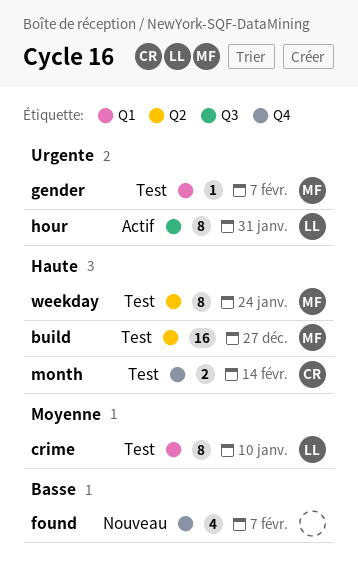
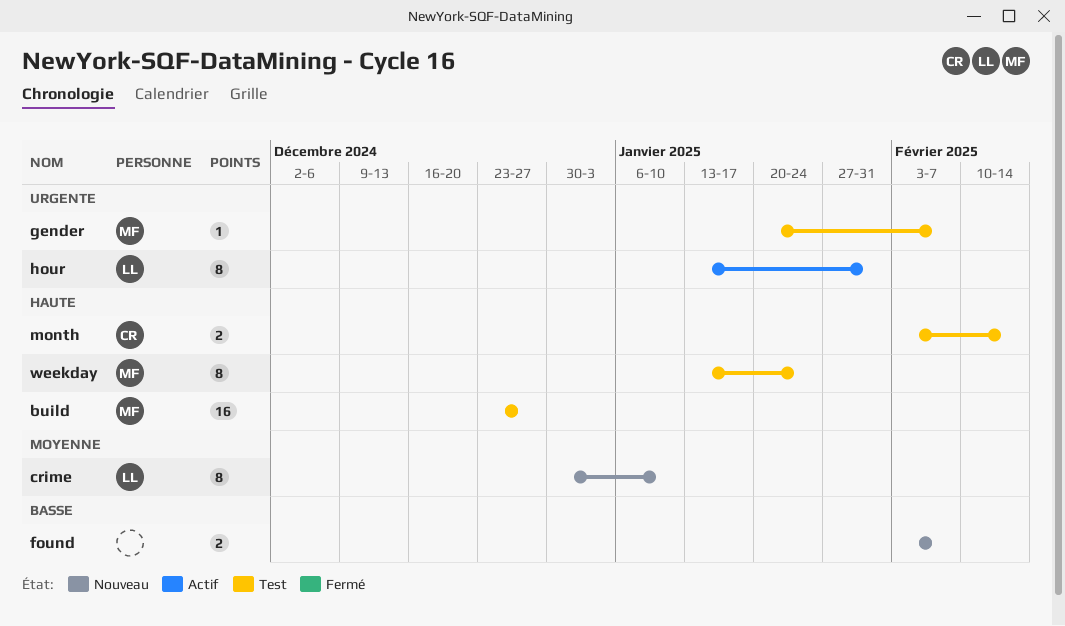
crime, status: Test -> Nouveau
found, estimate: 4 -> 2

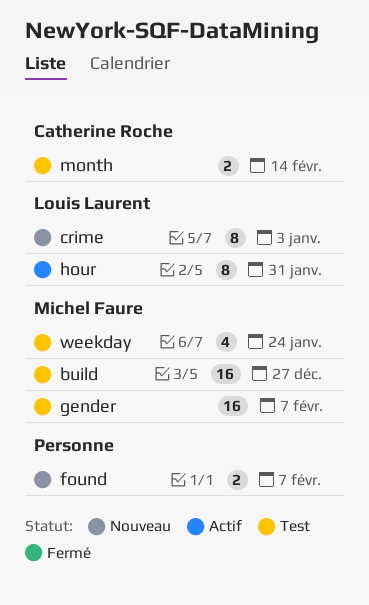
crime, due: Jan 10 -> Jan 3
gender, estimate: 1 -> 16
weekday, estimate: 8 -> 4

